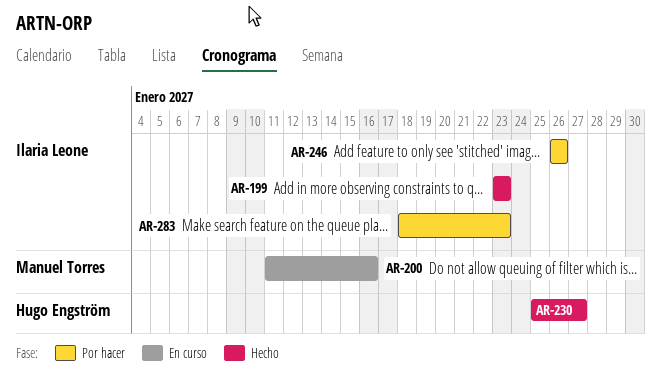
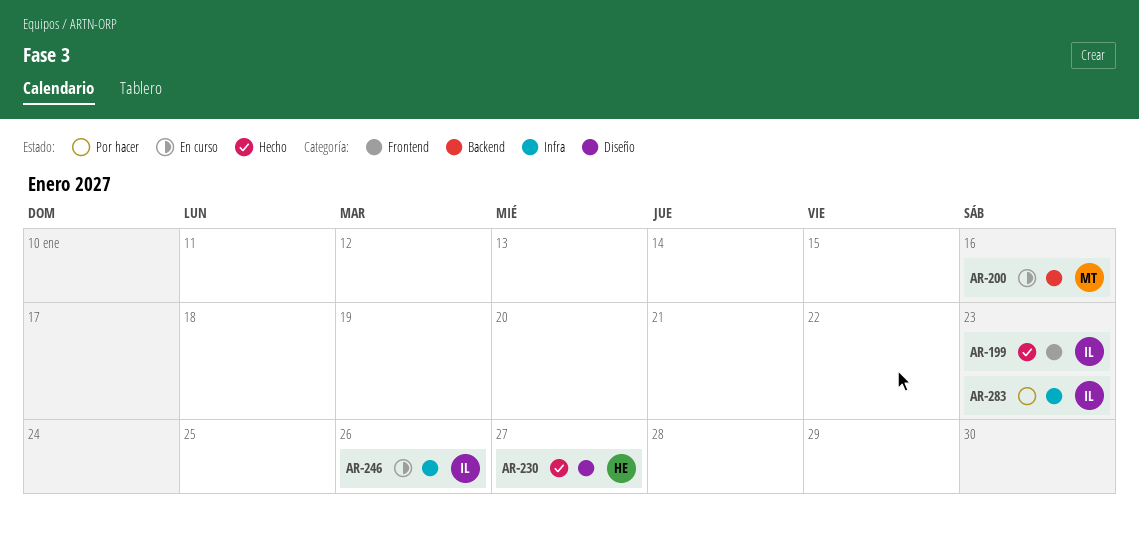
AR-246, status: Por hacer -> En curso

